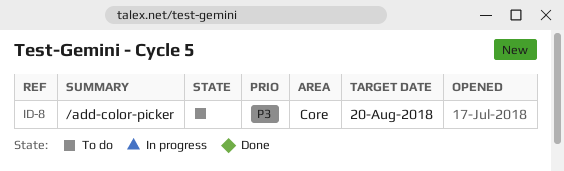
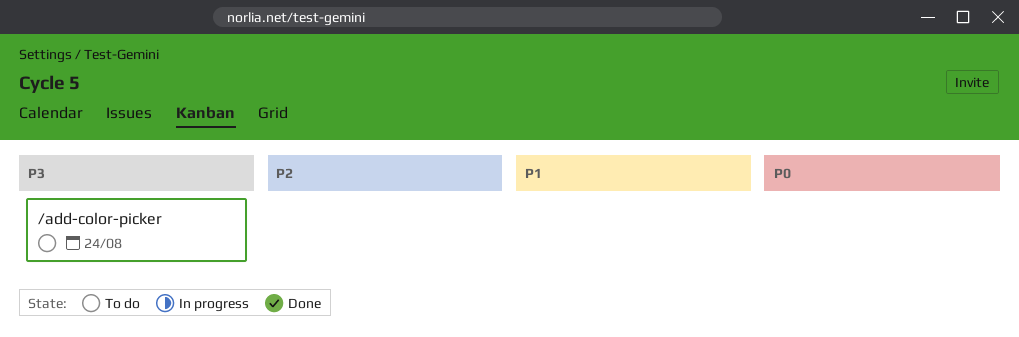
/add-color-picker, due: Aug 20 -> Aug 24

